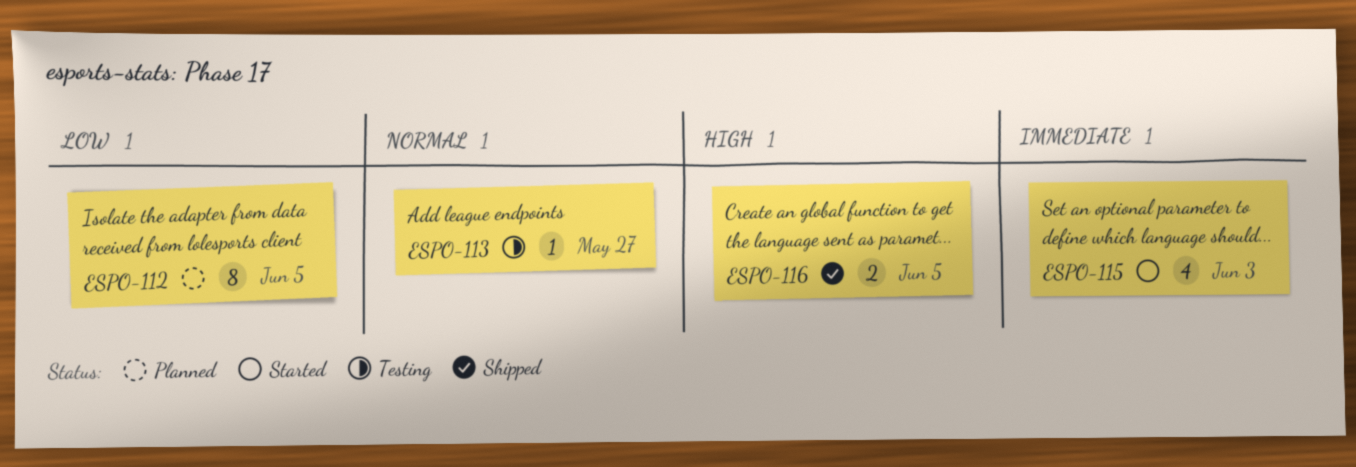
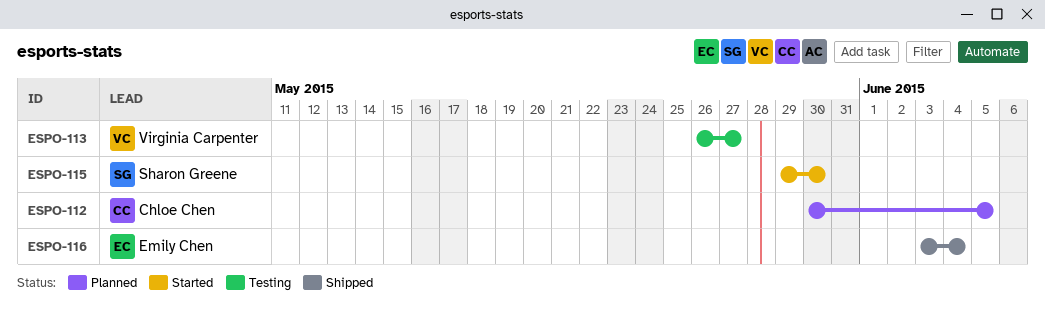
ESPO-115, due: Jun 3 -> May 30
ESPO-116, due: Jun 5 -> Jun 4

